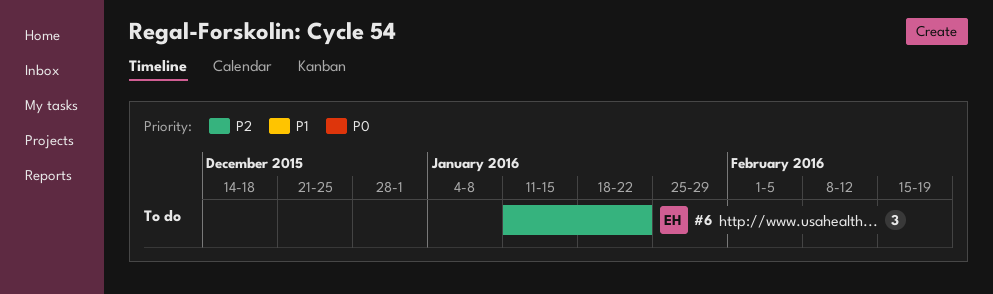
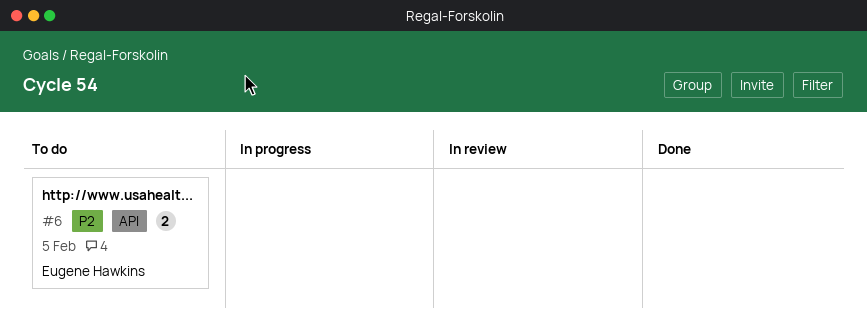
#6, estimate: 3 -> 2
#6, due: Jan 22 -> Feb 5

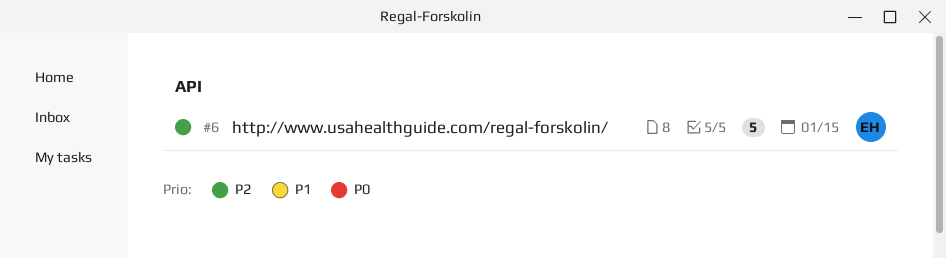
#6, estimate: 2 -> 5
#6, due: Feb 5 -> Jan 15

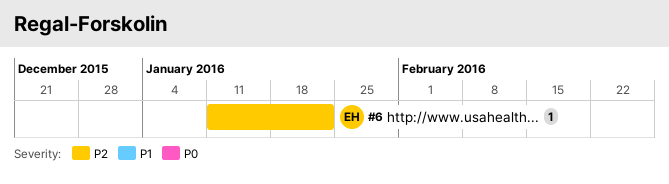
#6, estimate: 5 -> 1
#6, due: Jan 15 -> Jan 22

